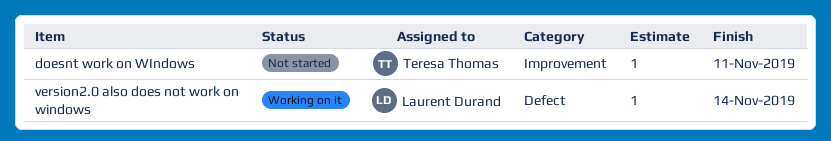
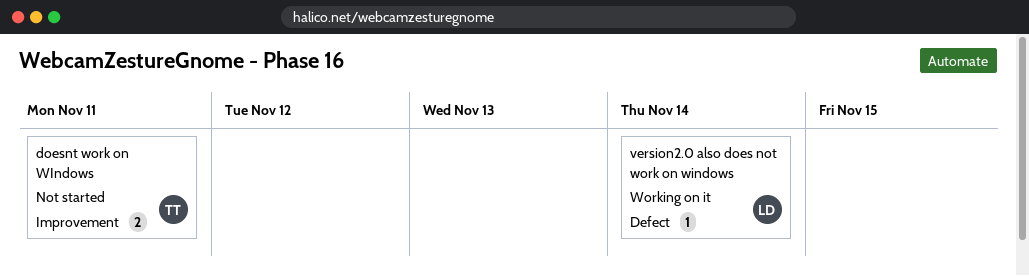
doesnt work on WIndows, estimate: 1 -> 2

